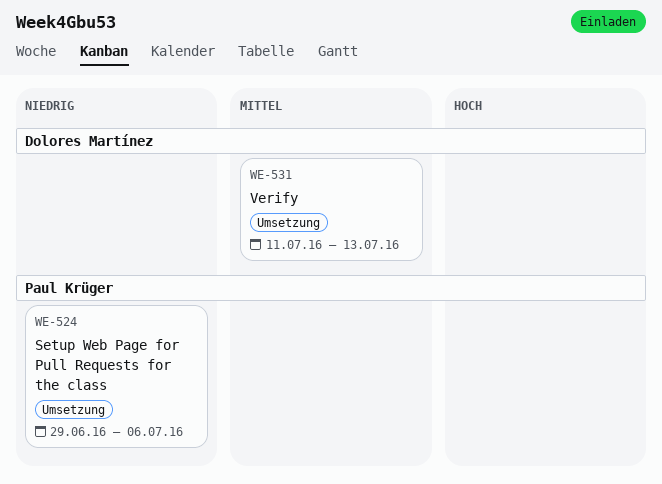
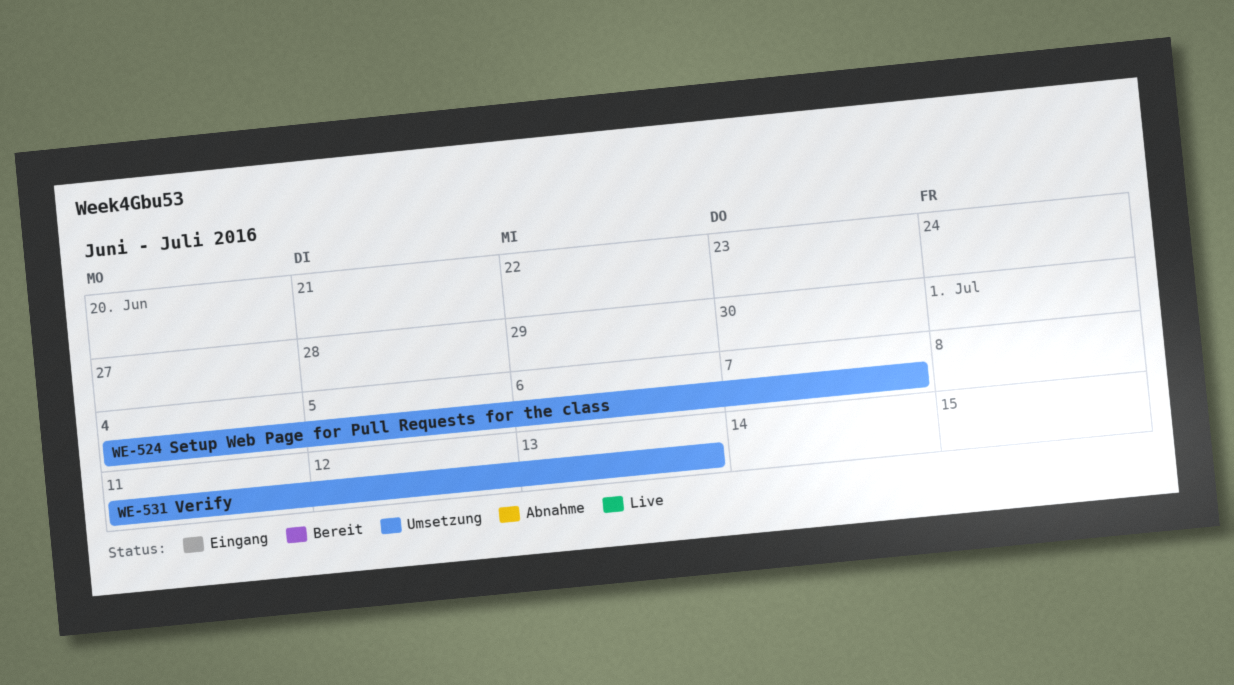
WE-524, start: Jun 29 -> Jul 4
WE-524, due: Jul 6 -> Jul 7

